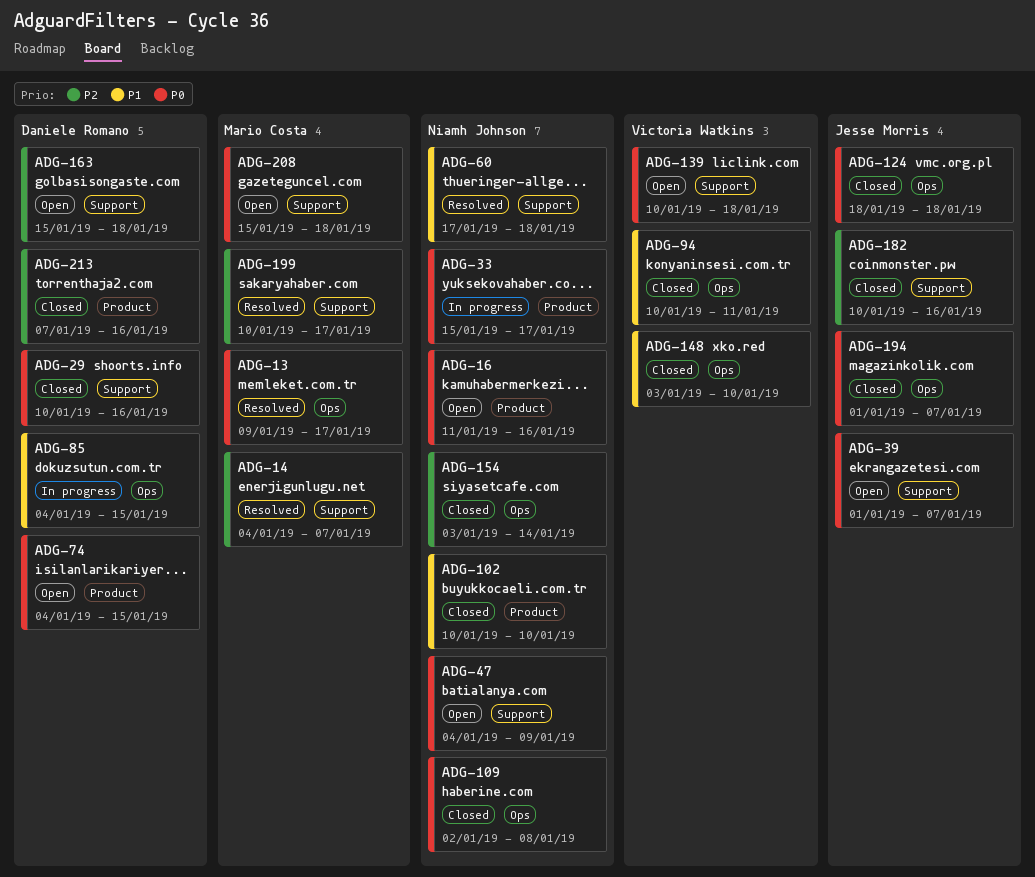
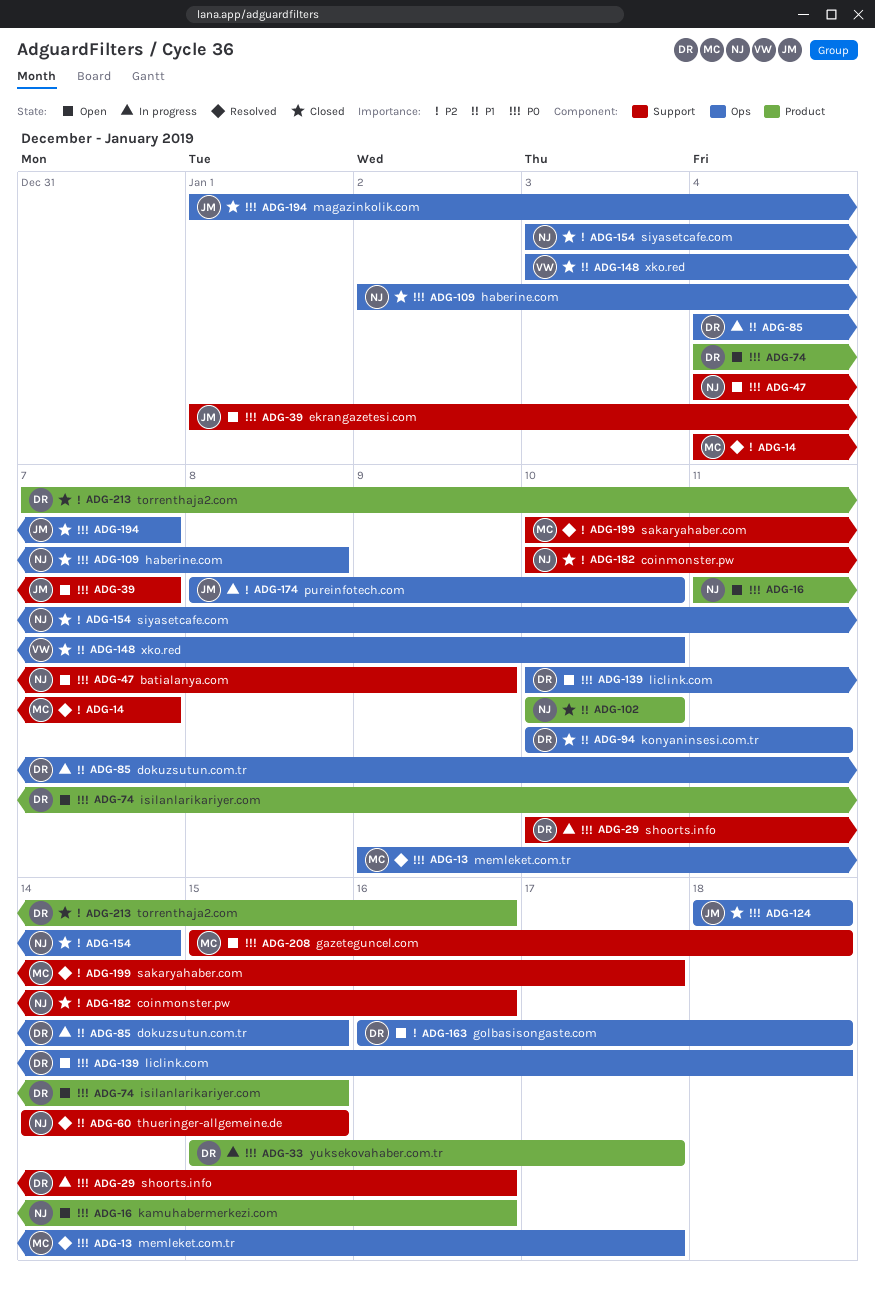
ADG-29, status: Closed -> In progress
ADG-33, owner: Niamh Johnson -> Daniele Romano
ADG-60, start: Jan 17 -> Jan 14
ADG-60, due: Jan 18 -> Jan 15
ADG-94, owner: Victoria Watkins -> Daniele Romano
ADG-139, owner: Victoria Watkins -> Daniele Romano
ADG-139, label: Support -> Ops
ADG-163, label: Support -> Ops
ADG-163, start: Jan 15 -> Jan 16
ADG-174: none -> present
ADG-182, owner: Jesse Morris -> Niamh Johnson

